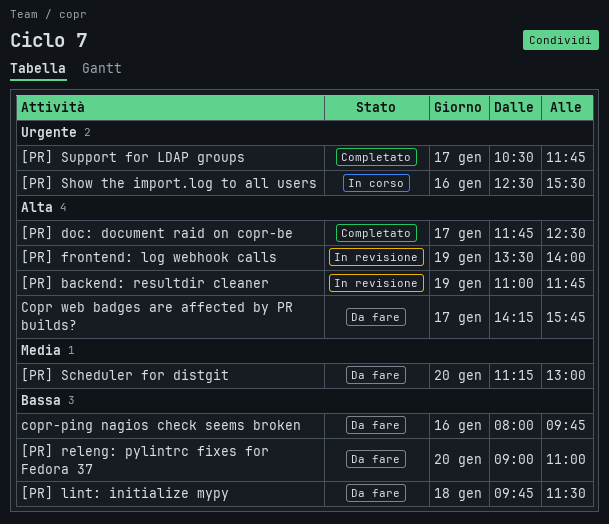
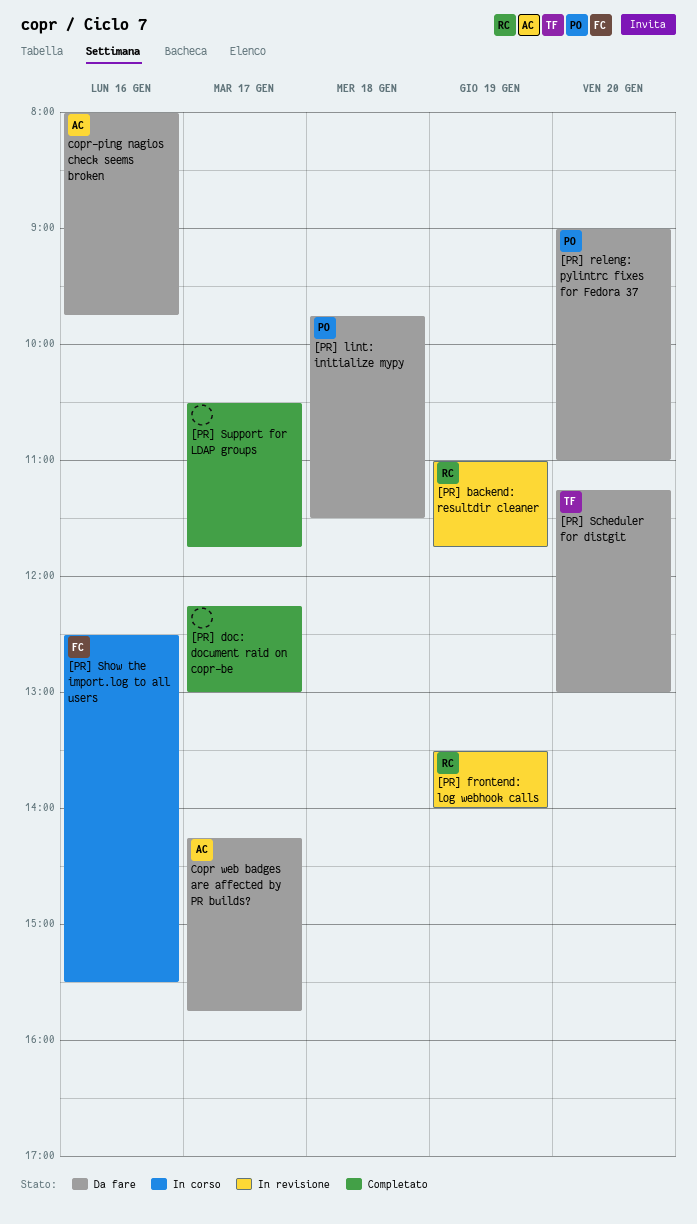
[PR] doc: document raid on copr-be, begins: 11:45 -> 12:15
[PR] doc: document raid on copr-be, ends: 12:30 -> 13:00

